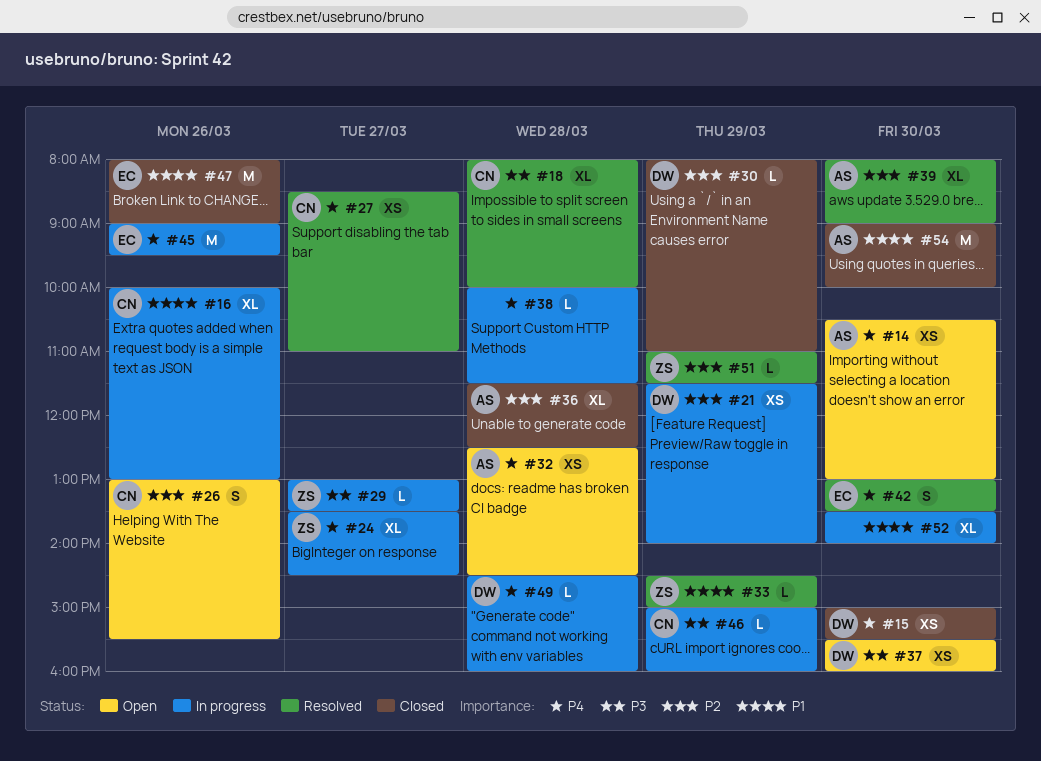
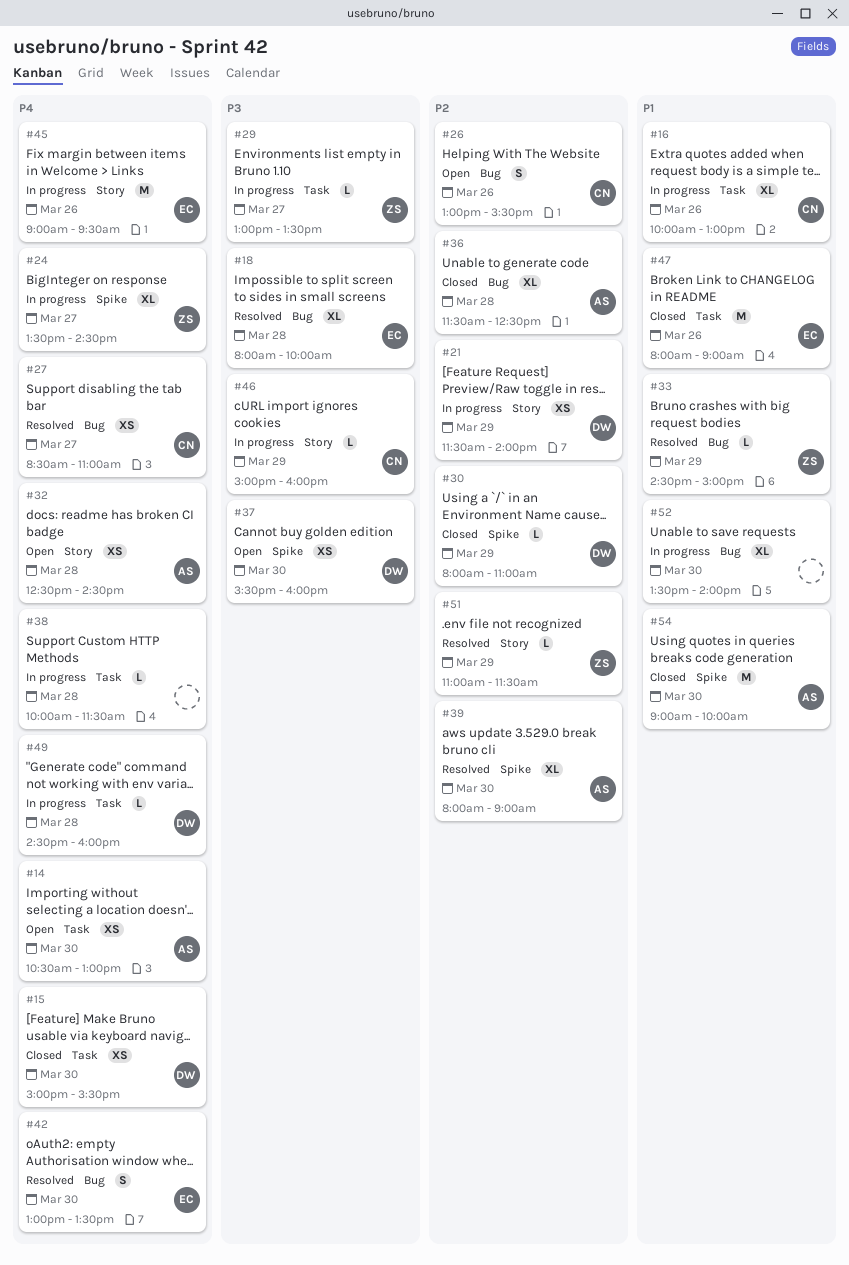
#18, owner: CN -> EC

